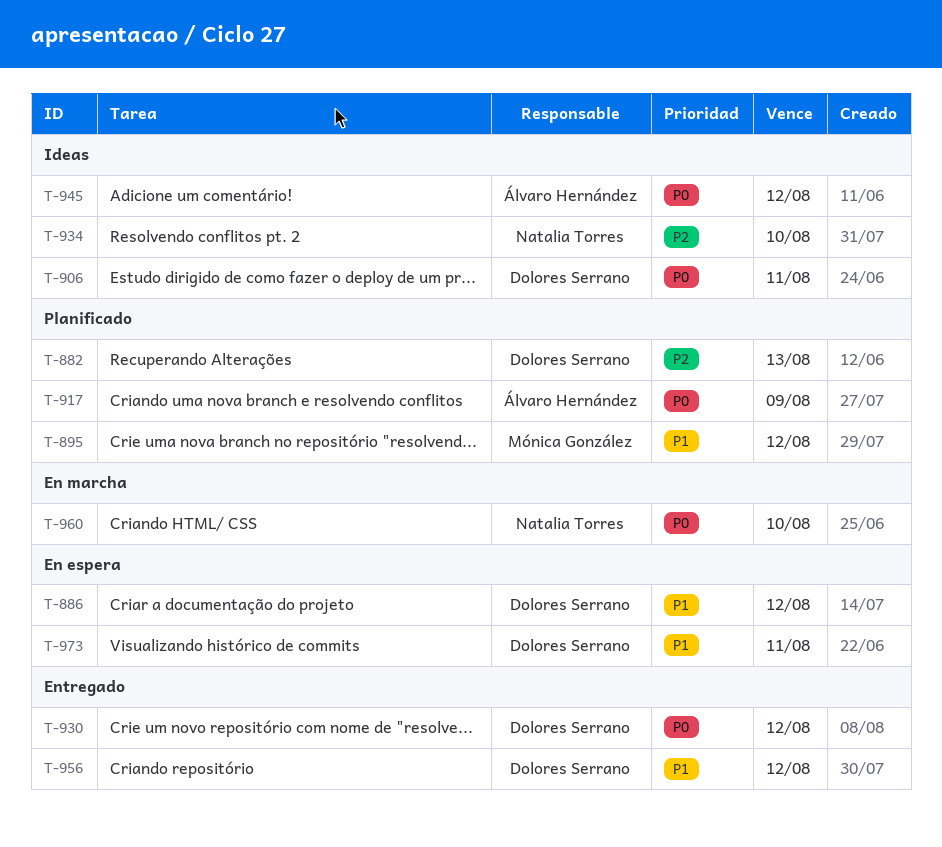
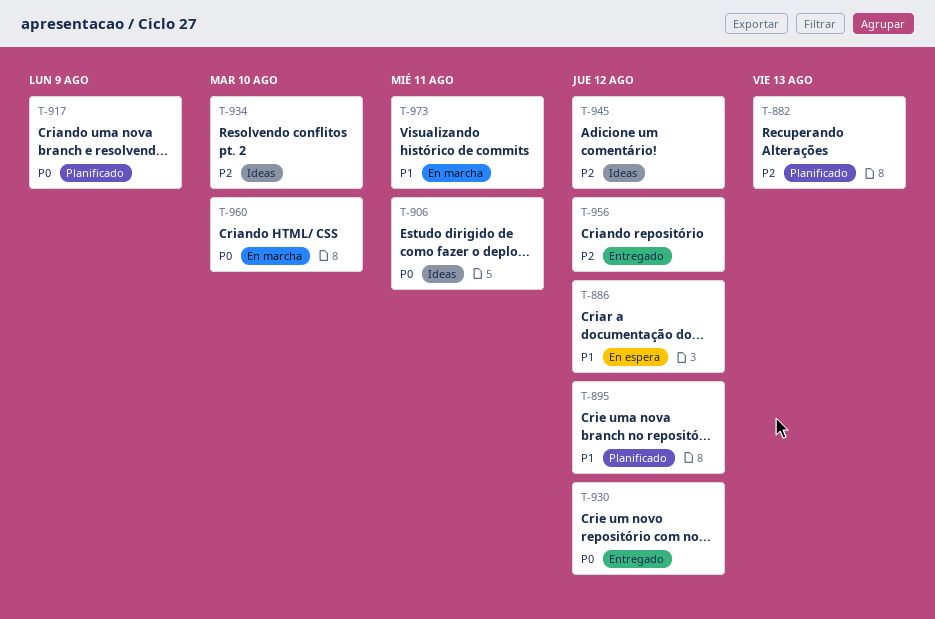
T-945, priority: P0 -> P2
T-956, priority: P1 -> P2
T-973, status: En espera -> En marcha

